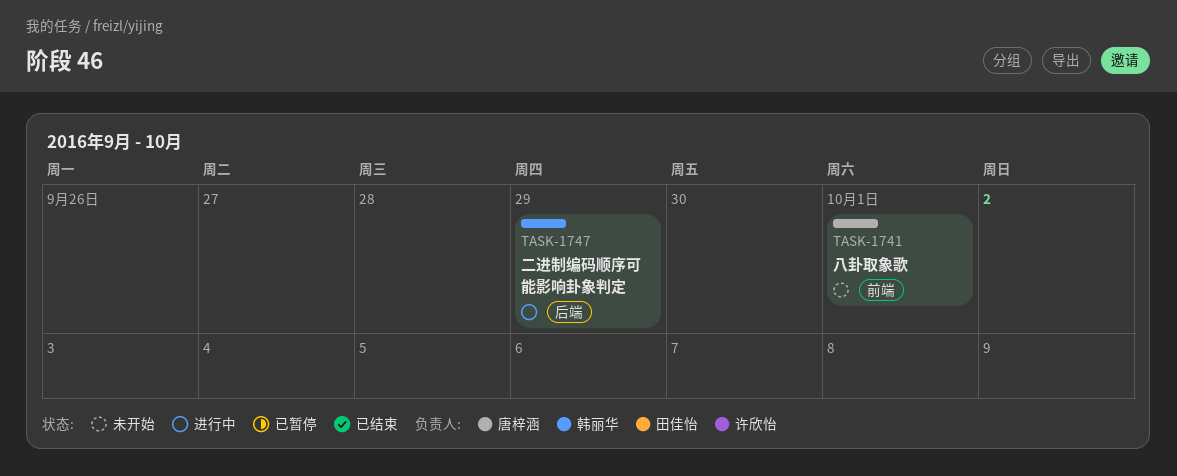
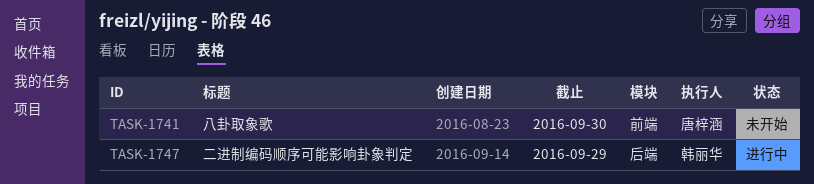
TASK-1741, due: Oct 1 -> Sep 30

